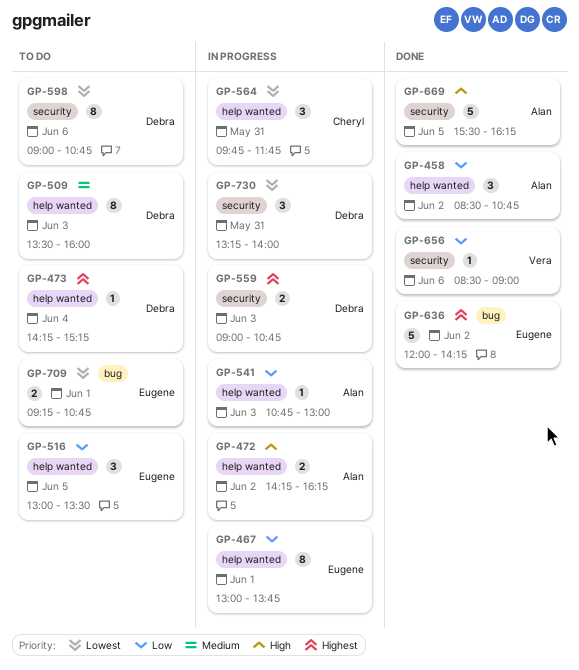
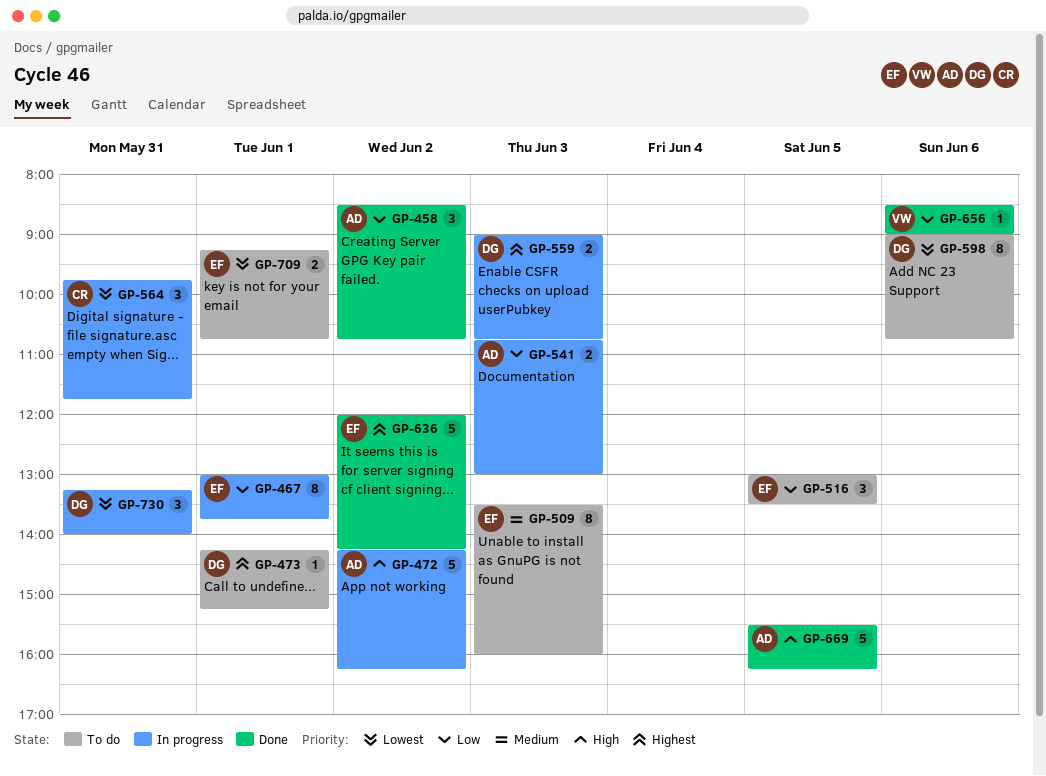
GP-472, estimate: 2 -> 5
GP-473, day: Jun 4 -> Jun 1
GP-509, owner: Debra -> Eugene
GP-541, estimate: 1 -> 2

